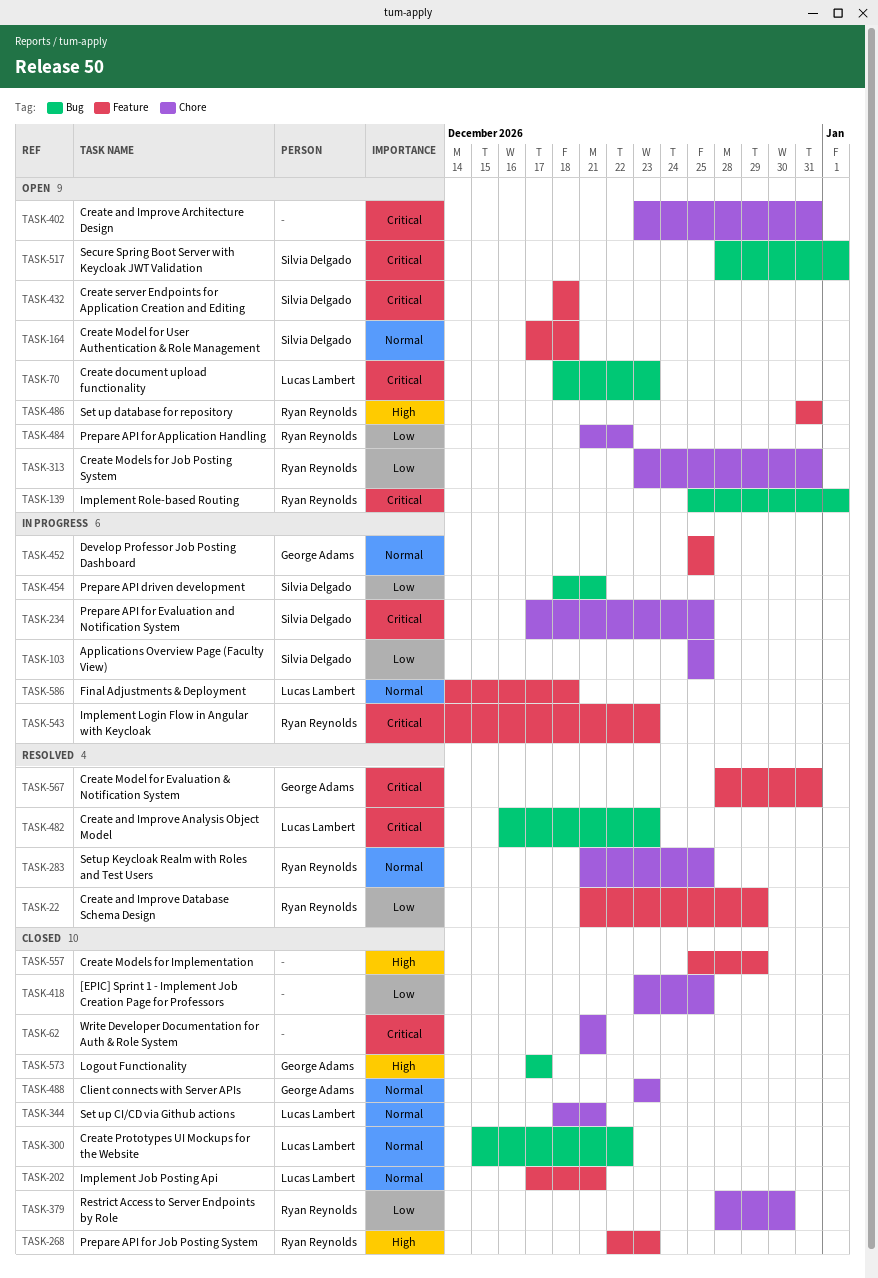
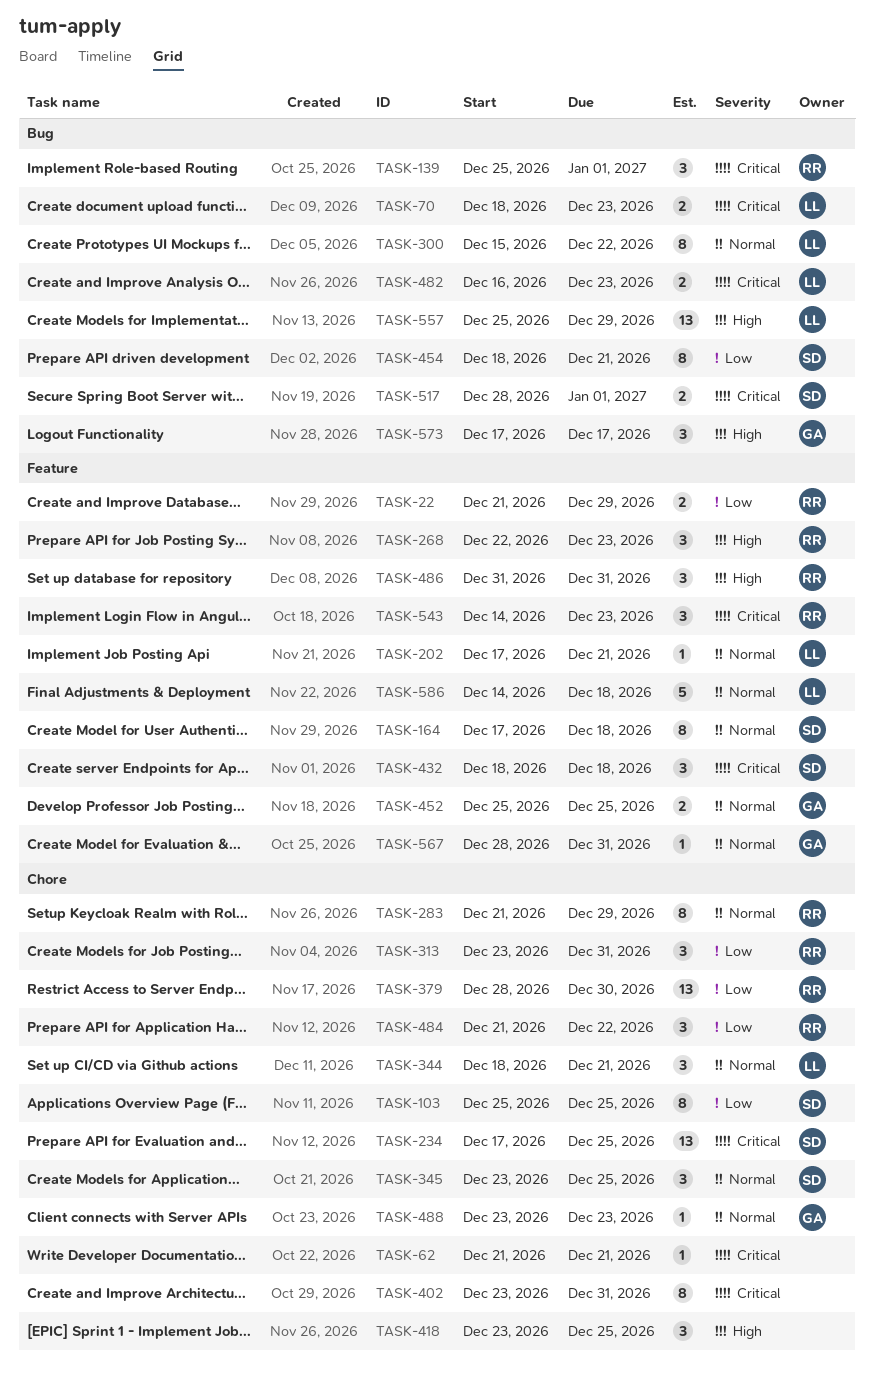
TASK-283, due: Dec 25 -> Dec 29
TASK-345: none -> present
TASK-418, priority: Low -> High
TASK-557, owner: none -> Lucas Lambert
TASK-557, label: Feature -> Bug
TASK-567, priority: Critical -> Normal

